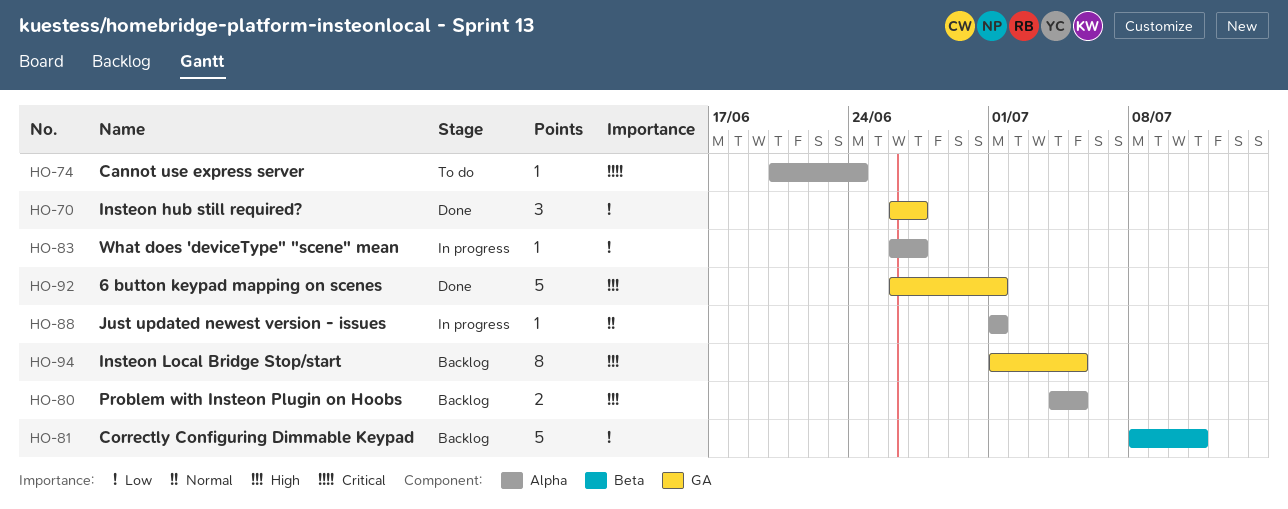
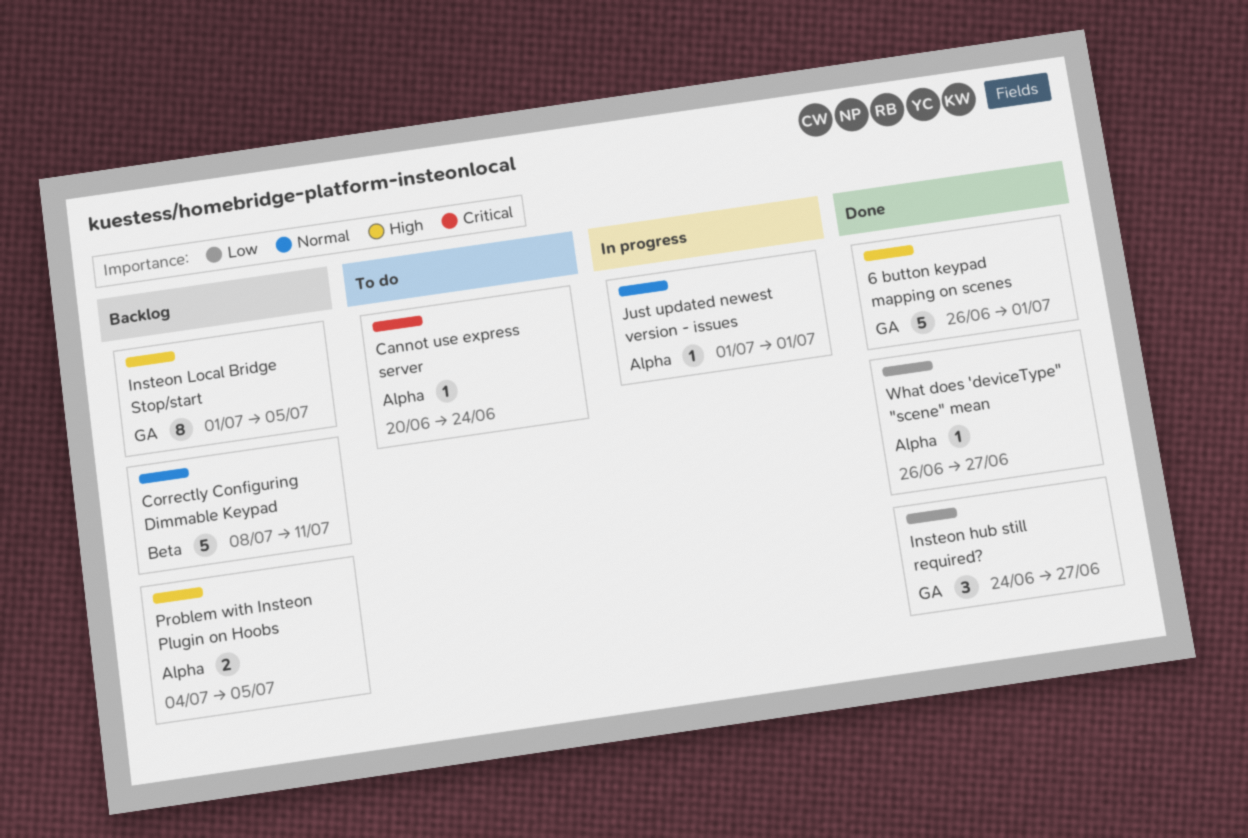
Correctly Configuring Dimmable Keypad, priority: Low -> Normal
Insteon hub still required?, start: Jun 26 -> Jun 24
What does 'deviceType" "scene" mean, status: In progress -> Done

